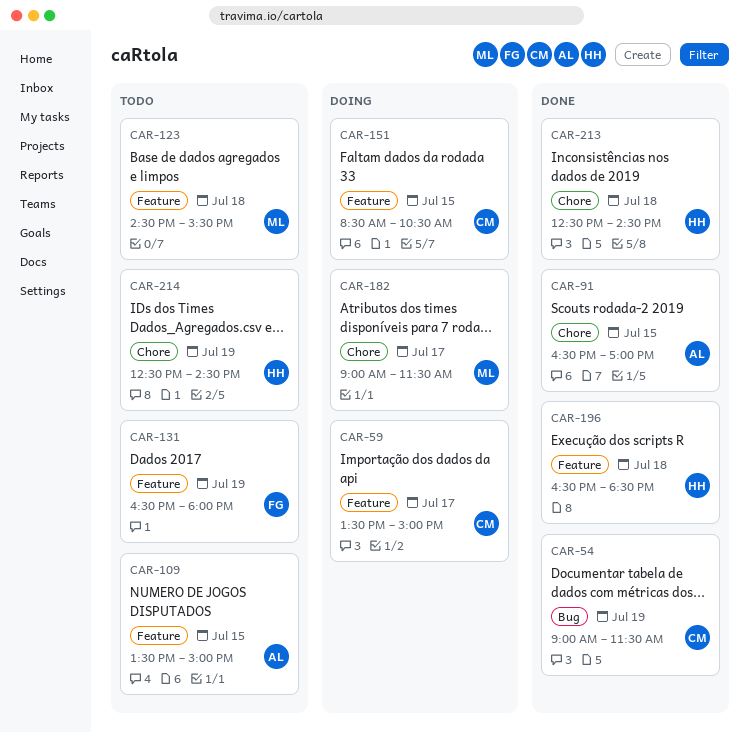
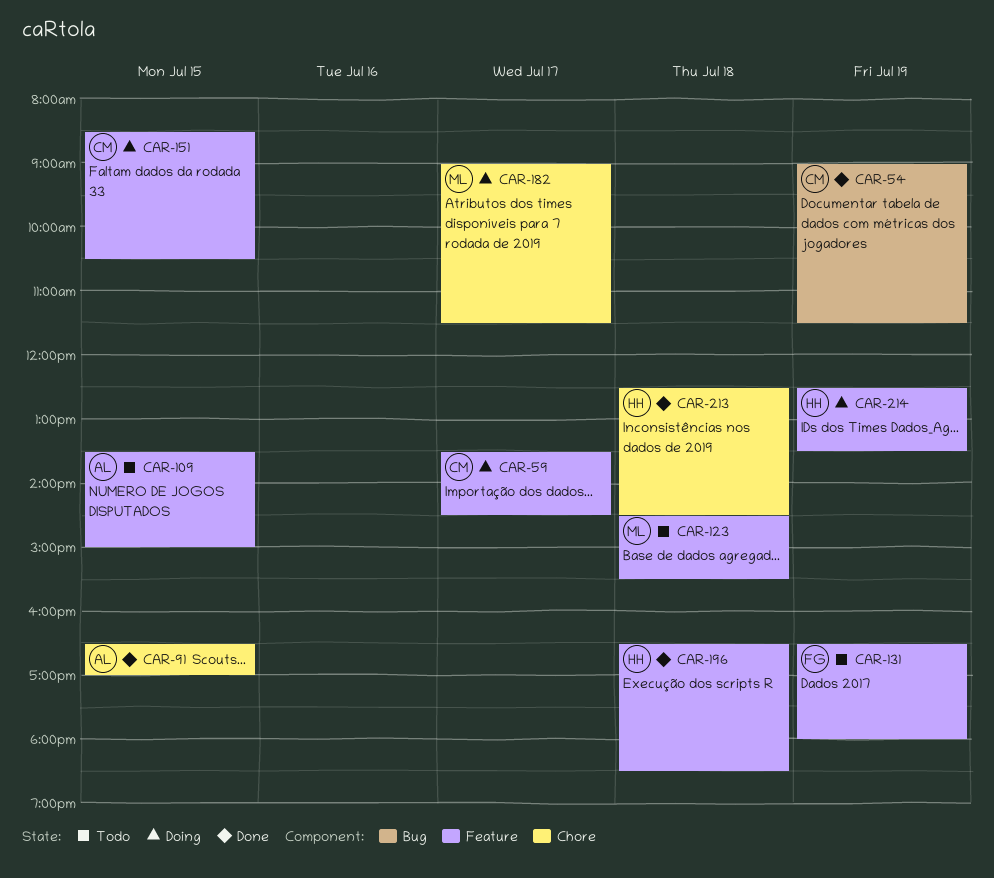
CAR-59, ends: 15:00 -> 14:30
CAR-214, status: Todo -> Doing
CAR-214, label: Chore -> Feature
CAR-214, ends: 14:30 -> 13:30

